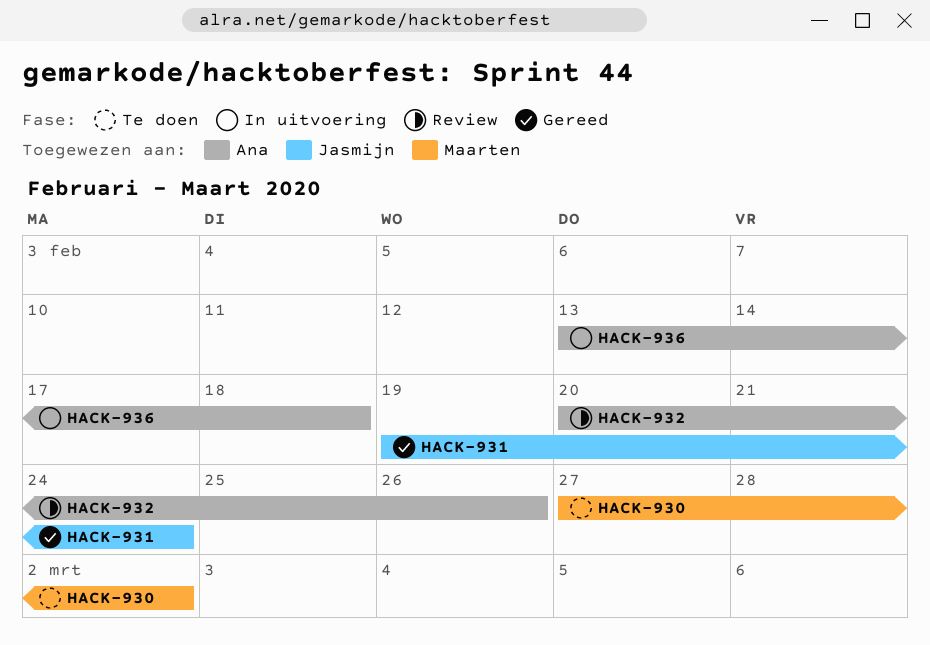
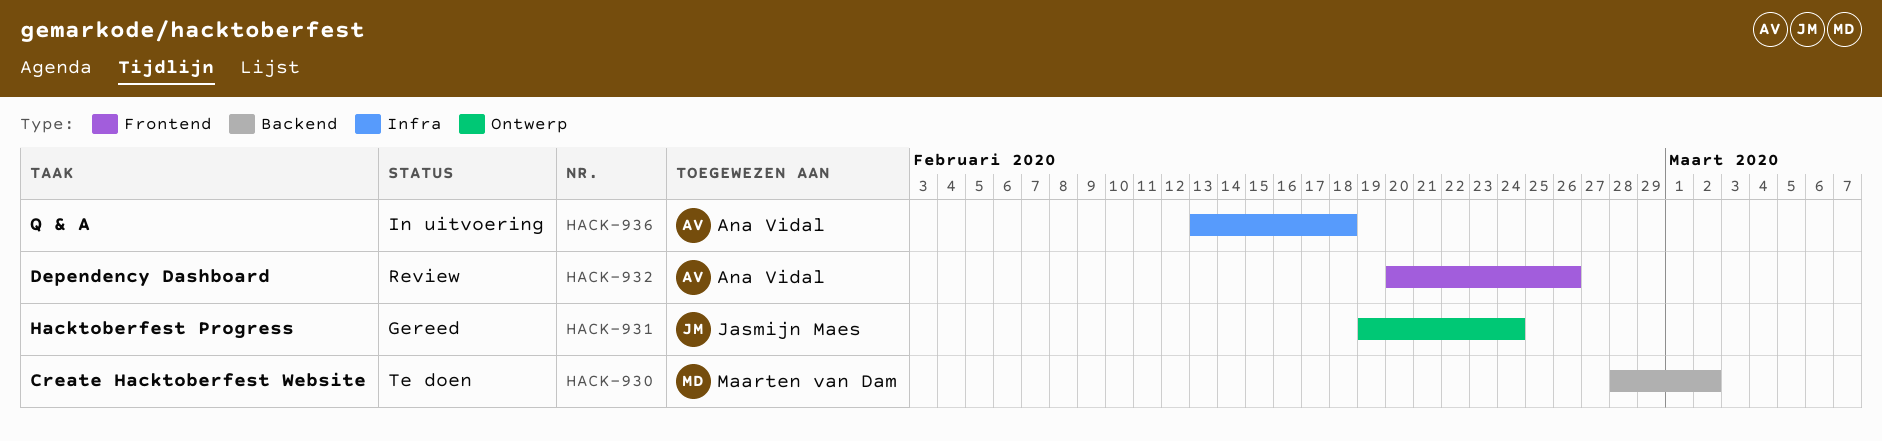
HACK-930, start: Feb 27 -> Feb 28

